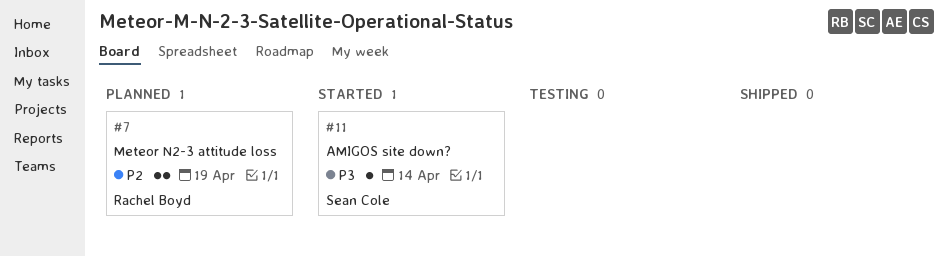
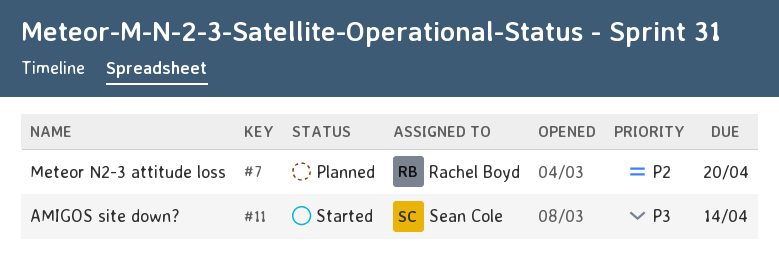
#7, due: Apr 19 -> Apr 20

